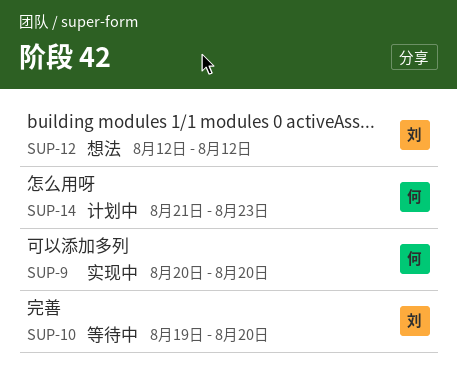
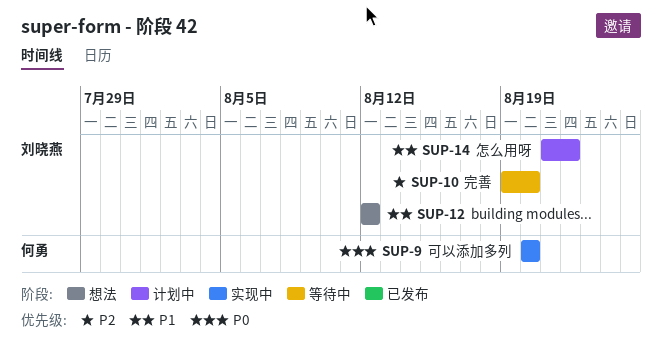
SUP-14, owner: 何勇 -> 刘晓燕
SUP-14, due: Aug 23 -> Aug 22

